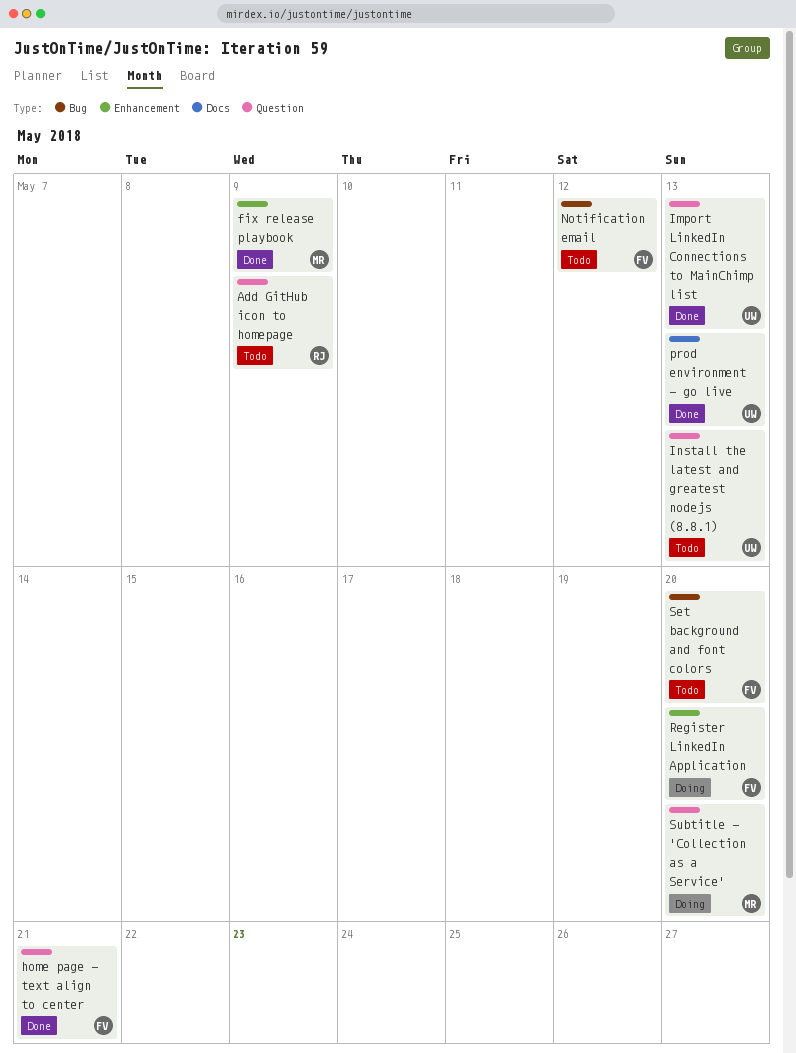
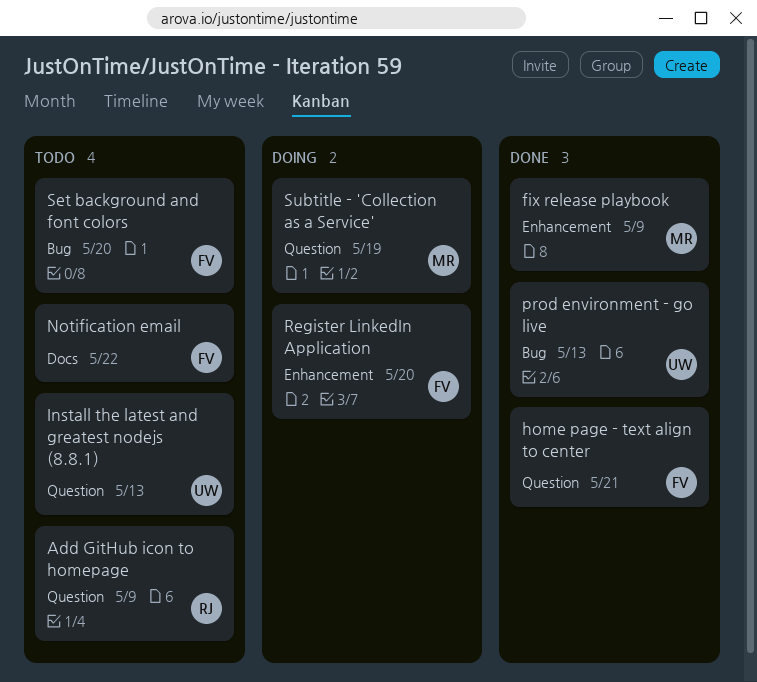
Import LinkedIn Connections to MainChimp list: present -> none
Notification email, label: Bug -> Docs
Notification email, due: May 12 -> May 22
prod environment - go live, label: Docs -> Bug
Subtitle - 'Collection as a Service', due: May 20 -> May 19

